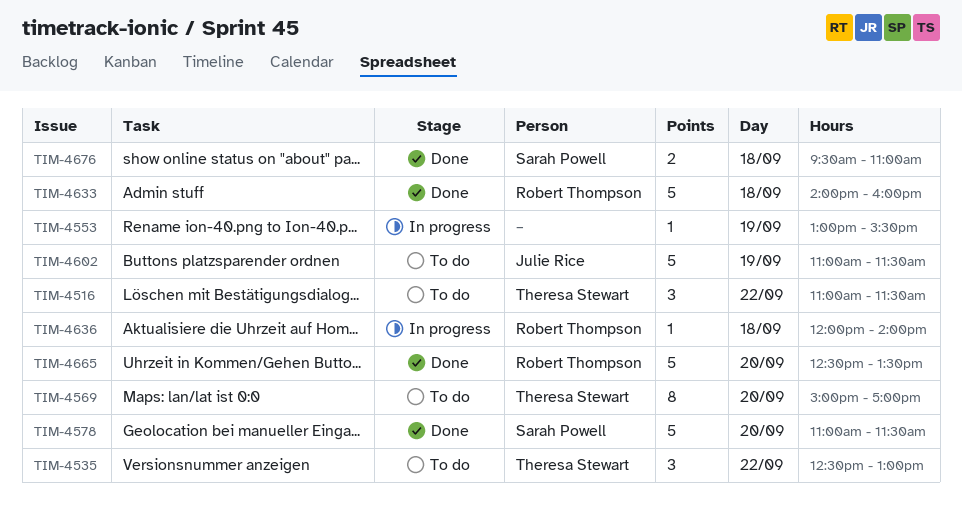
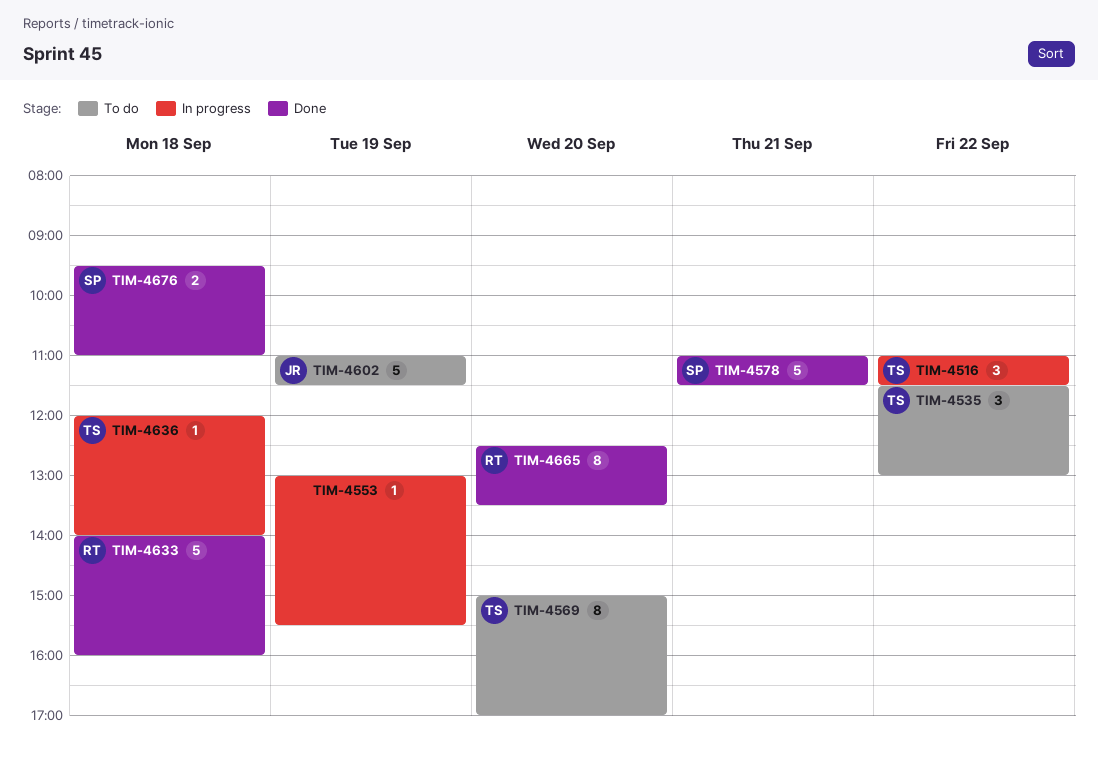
TIM-4516, status: To do -> In progress
TIM-4535, begins: 12:30 -> 11:30
TIM-4578, day: Sep 20 -> Sep 21
TIM-4636, owner: Robert Thompson -> Theresa Stewart
TIM-4665, estimate: 5 -> 8

